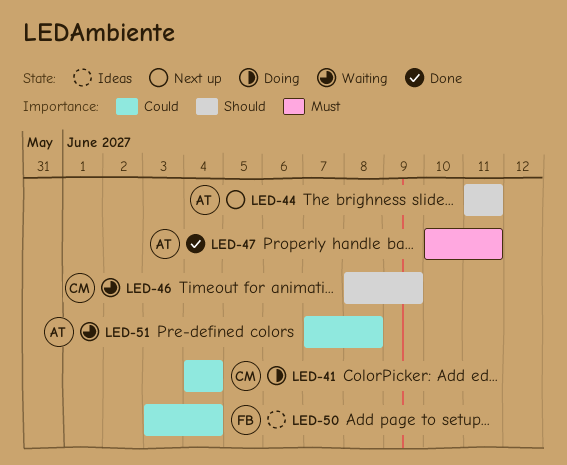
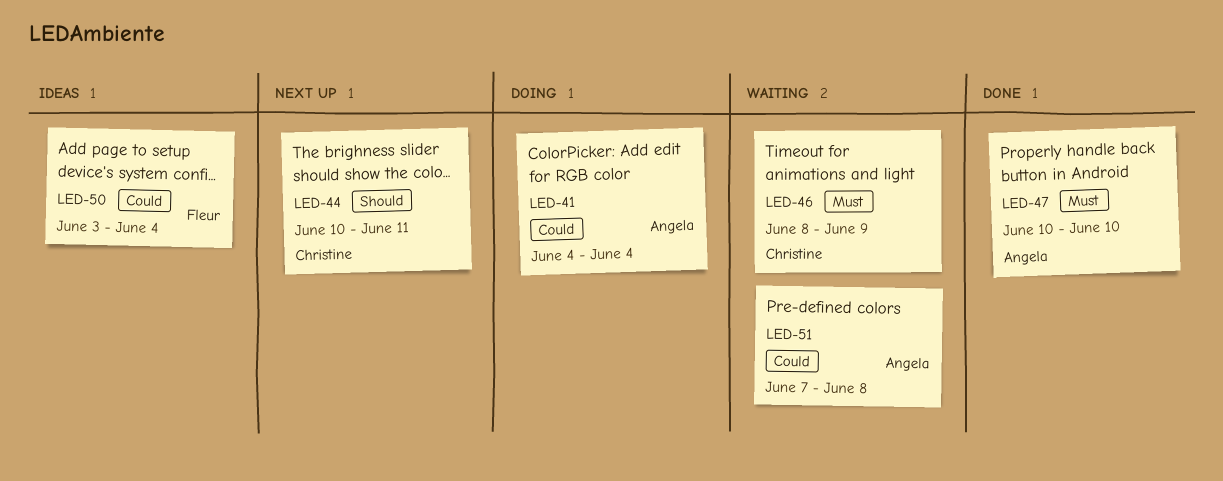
LED-41, owner: Christine -> Angela
LED-44, owner: Angela -> Christine
LED-44, start: Jun 11 -> Jun 10
LED-46, priority: Should -> Must
LED-47, due: Jun 11 -> Jun 10

